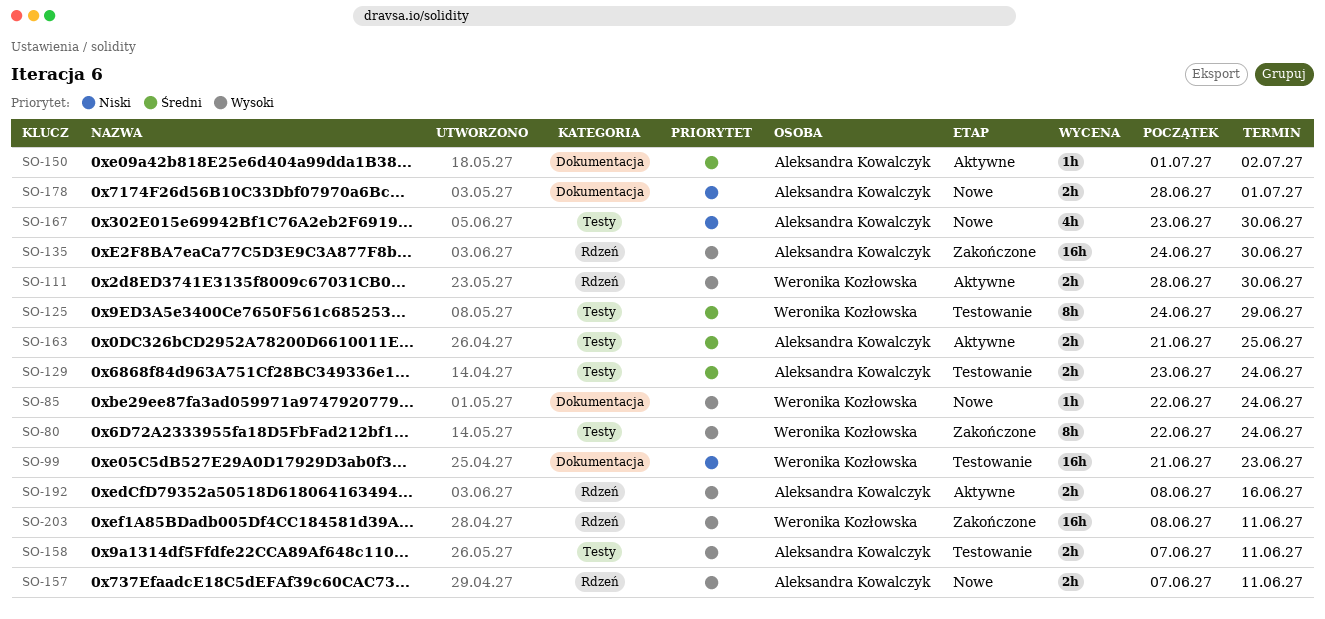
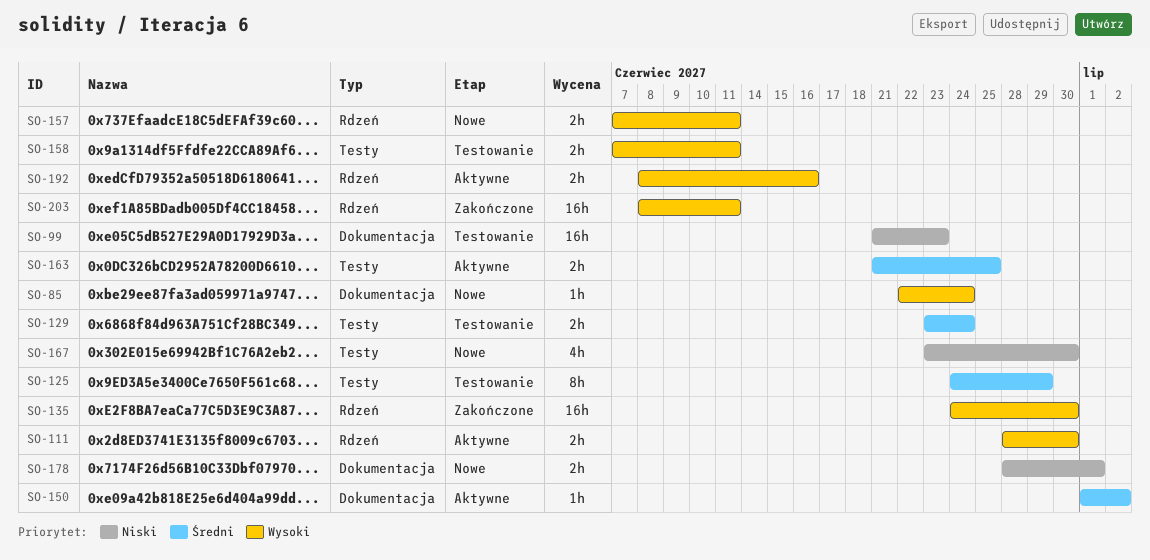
SO-80: present -> none

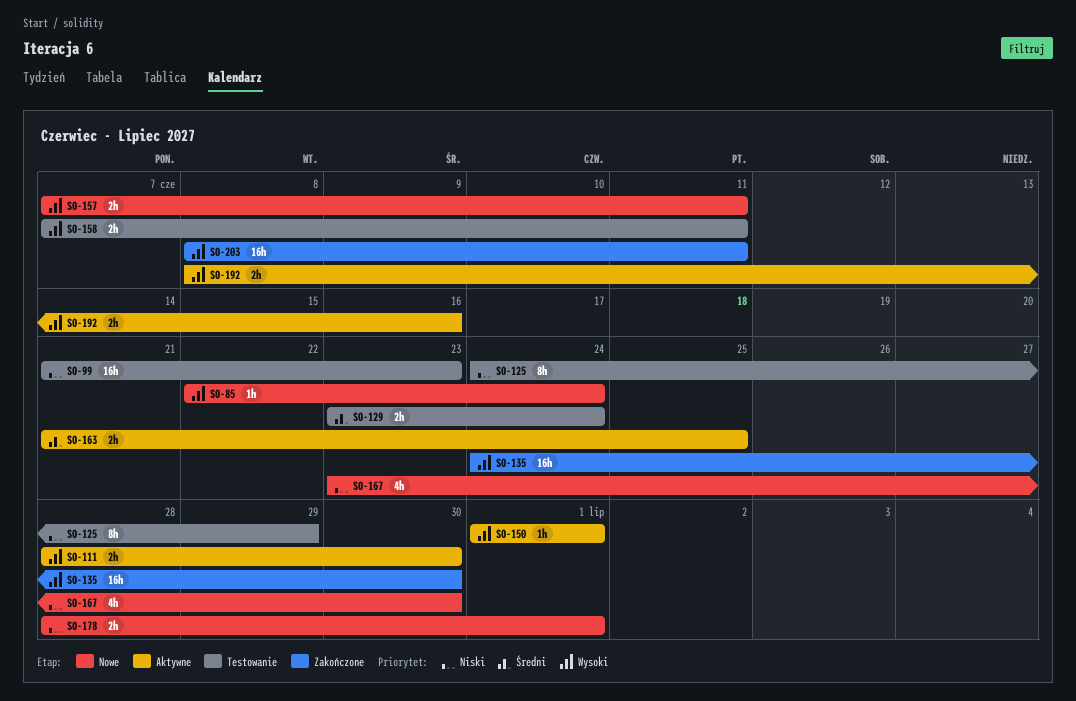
SO-125, priority: Średni -> Niski
SO-150, priority: Średni -> Wysoki
SO-150, due: Jul 2 -> Jul 1

